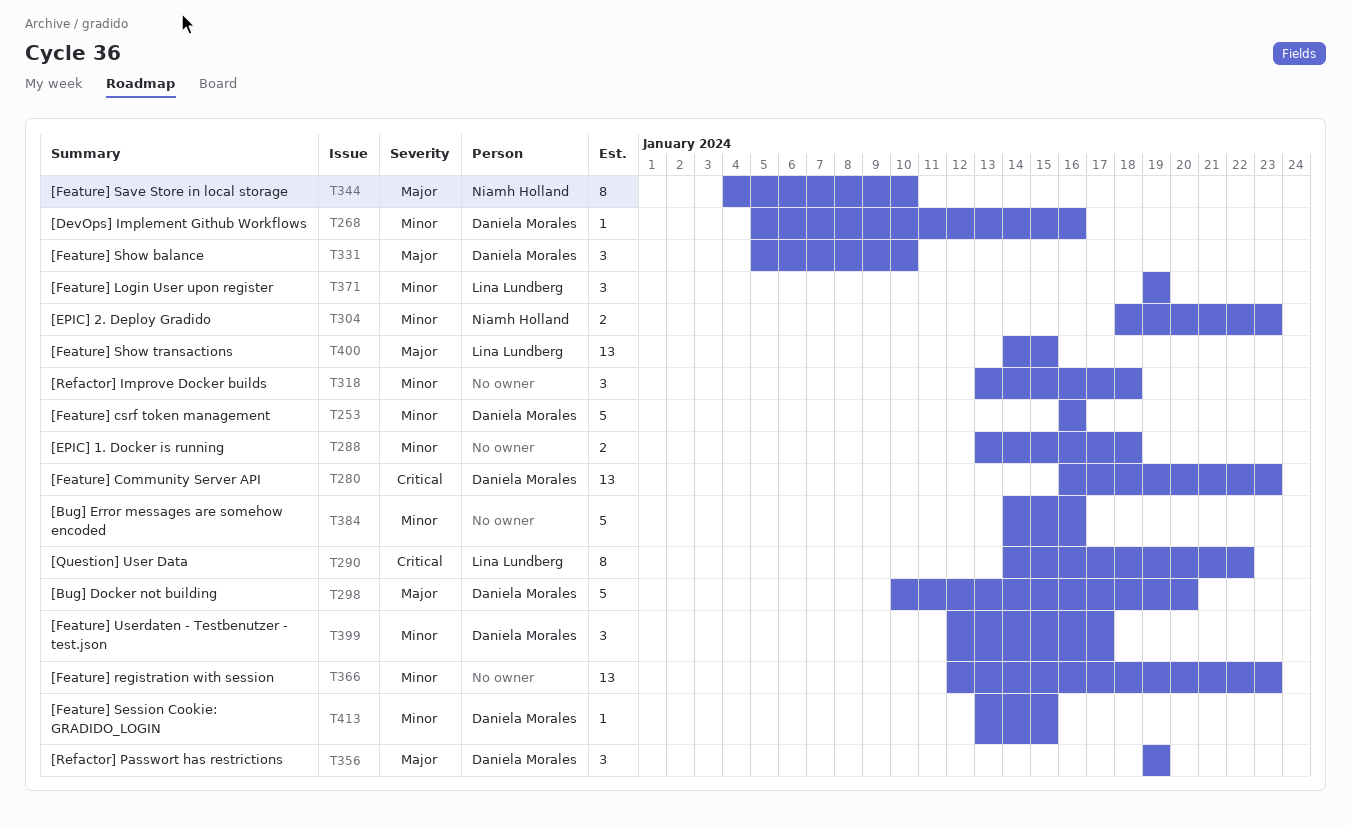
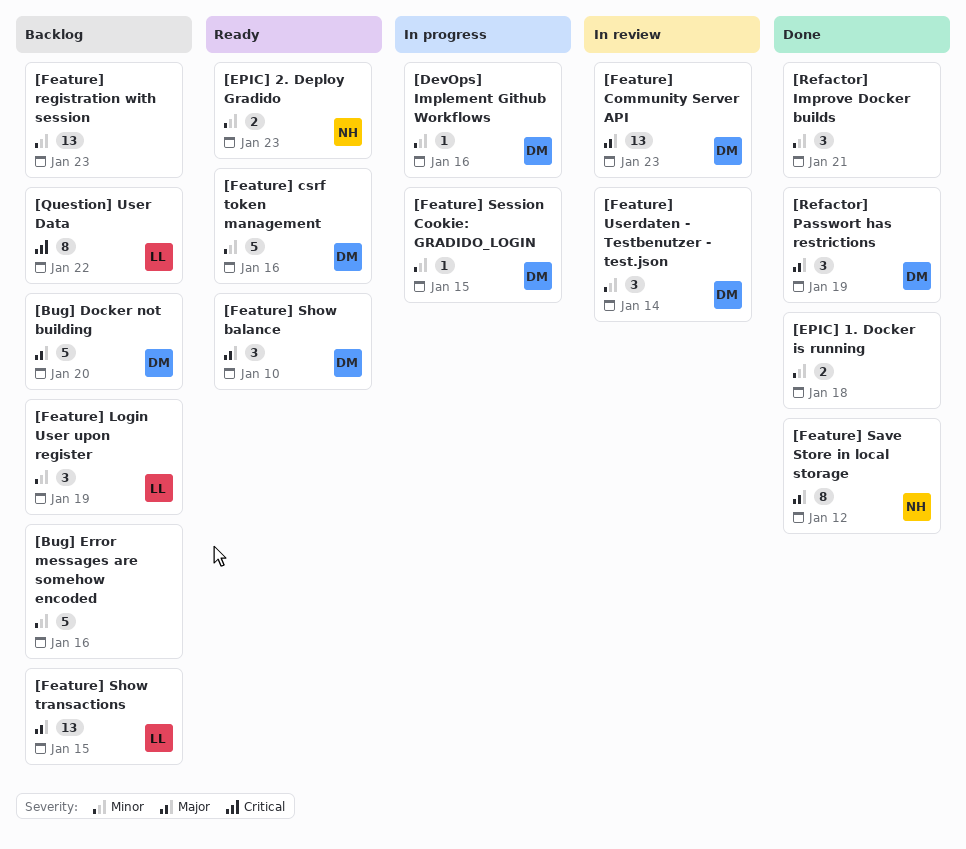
[Feature] Community Server API, priority: Critical -> Major
[Feature] Save Store in local storage, due: Jan 10 -> Jan 12
[Feature] Userdaten - Testbenutzer - test.json, due: Jan 17 -> Jan 14
[Refactor] Improve Docker builds, due: Jan 18 -> Jan 21

